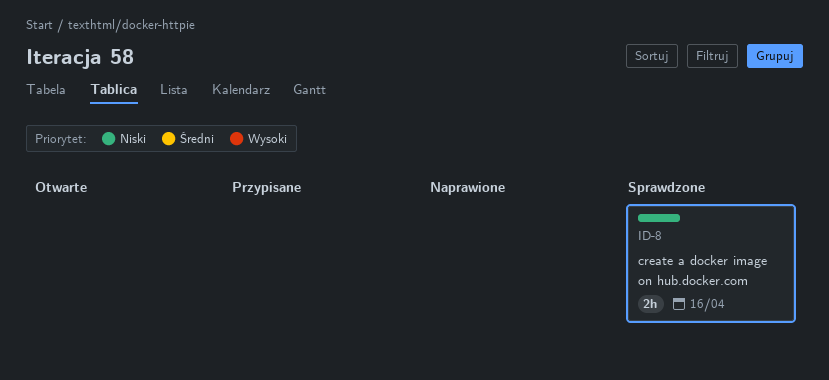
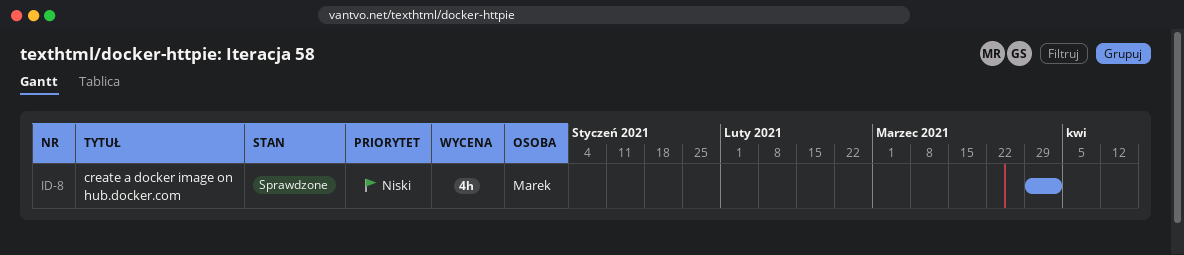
ID-8, estimate: 2h -> 4h
ID-8, due: Apr 16 -> Apr 2

